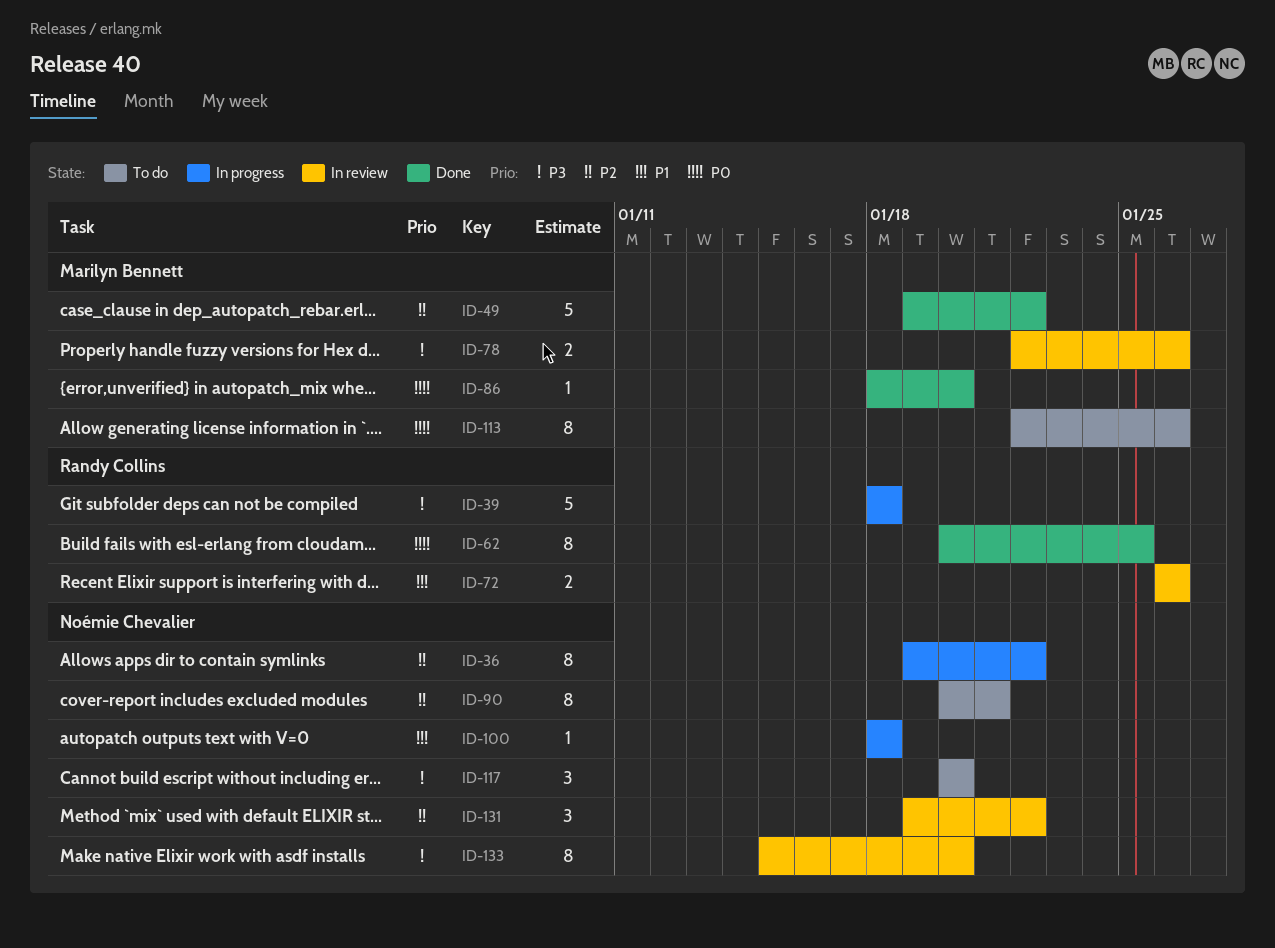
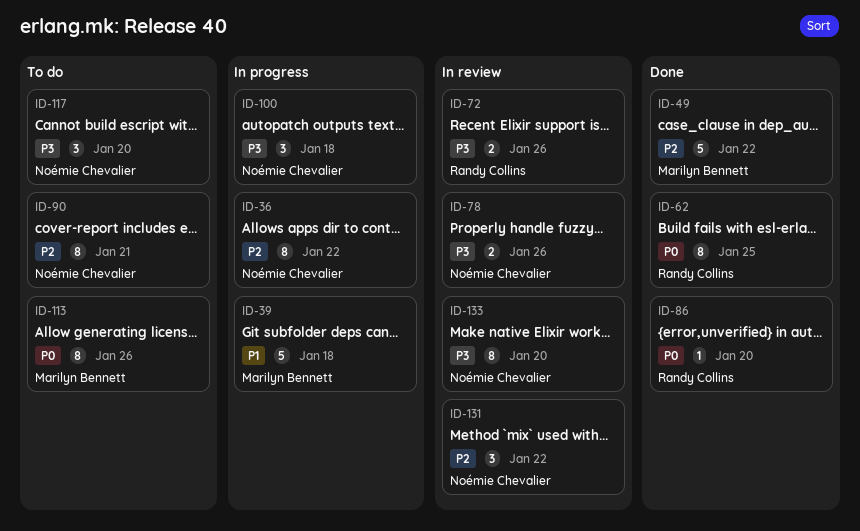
ID-39, owner: Randy Collins -> Marilyn Bennett
ID-39, priority: P3 -> P1
ID-72, priority: P1 -> P3
ID-78, owner: Marilyn Bennett -> Noémie Chevalier
ID-86, owner: Marilyn Bennett -> Randy Collins
ID-100, priority: P1 -> P3
ID-100, estimate: 1 -> 3

